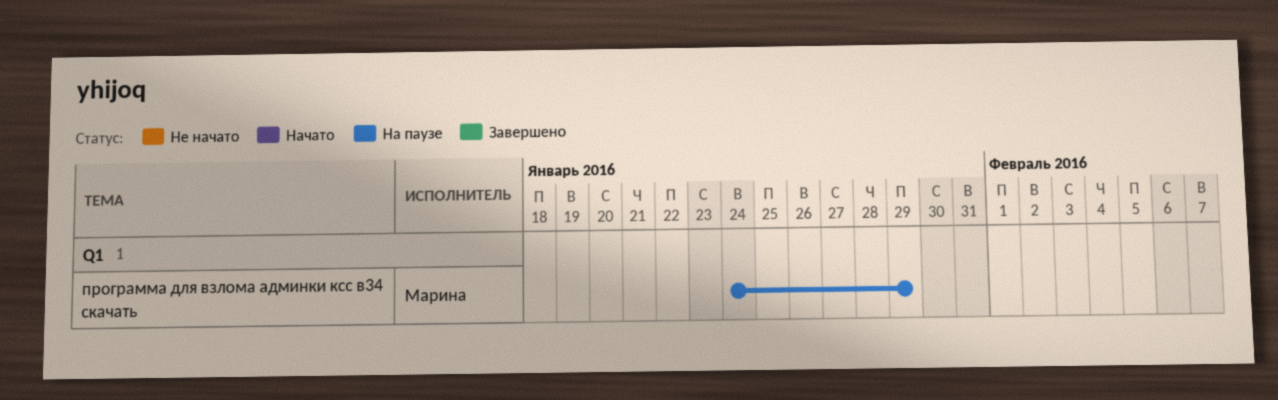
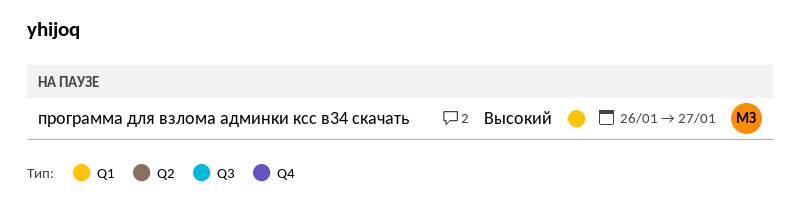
программа для взлома админки ксс в34 скачать, start: Jan 24 -> Jan 26
программа для взлома админки ксс в34 скачать, due: Jan 29 -> Jan 27

